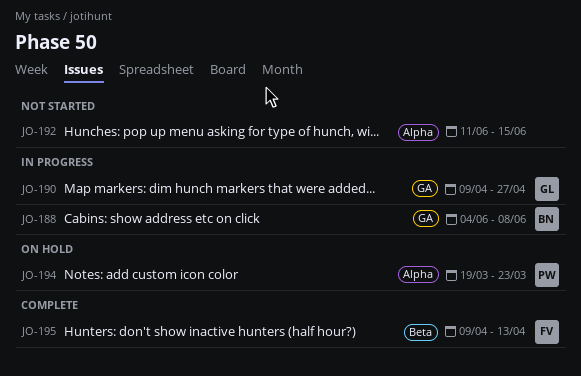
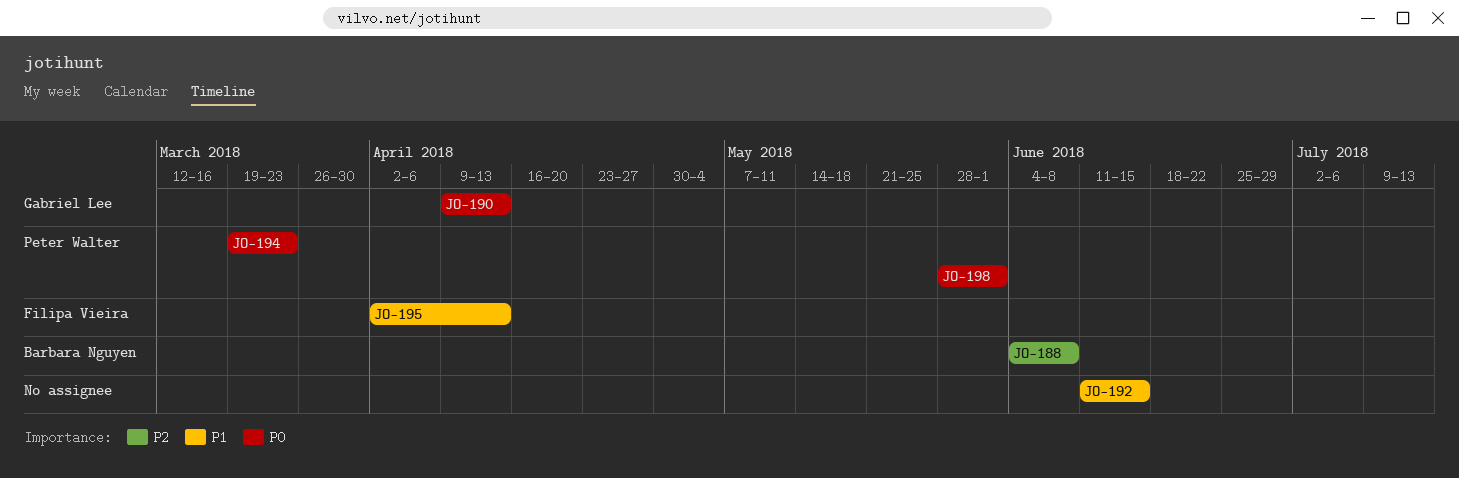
JO-190, due: Apr 27 -> Apr 13
JO-195, start: Apr 9 -> Apr 2
JO-198: none -> present

